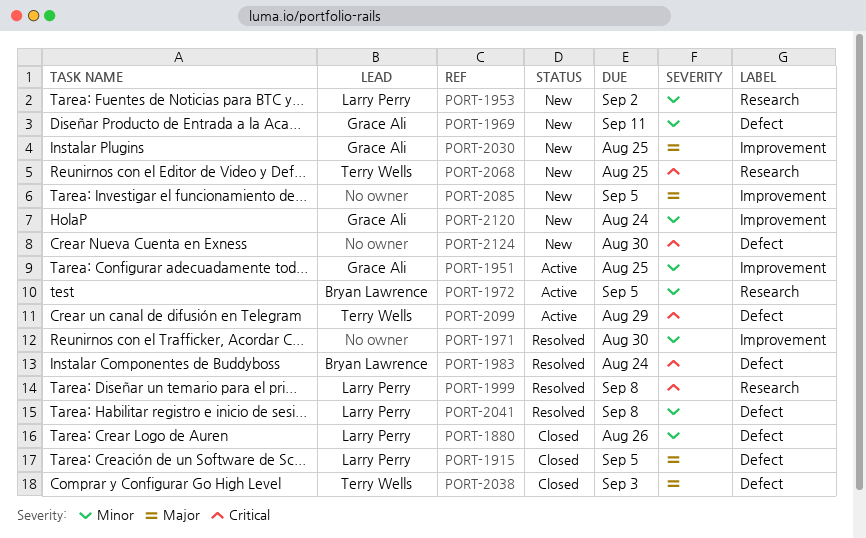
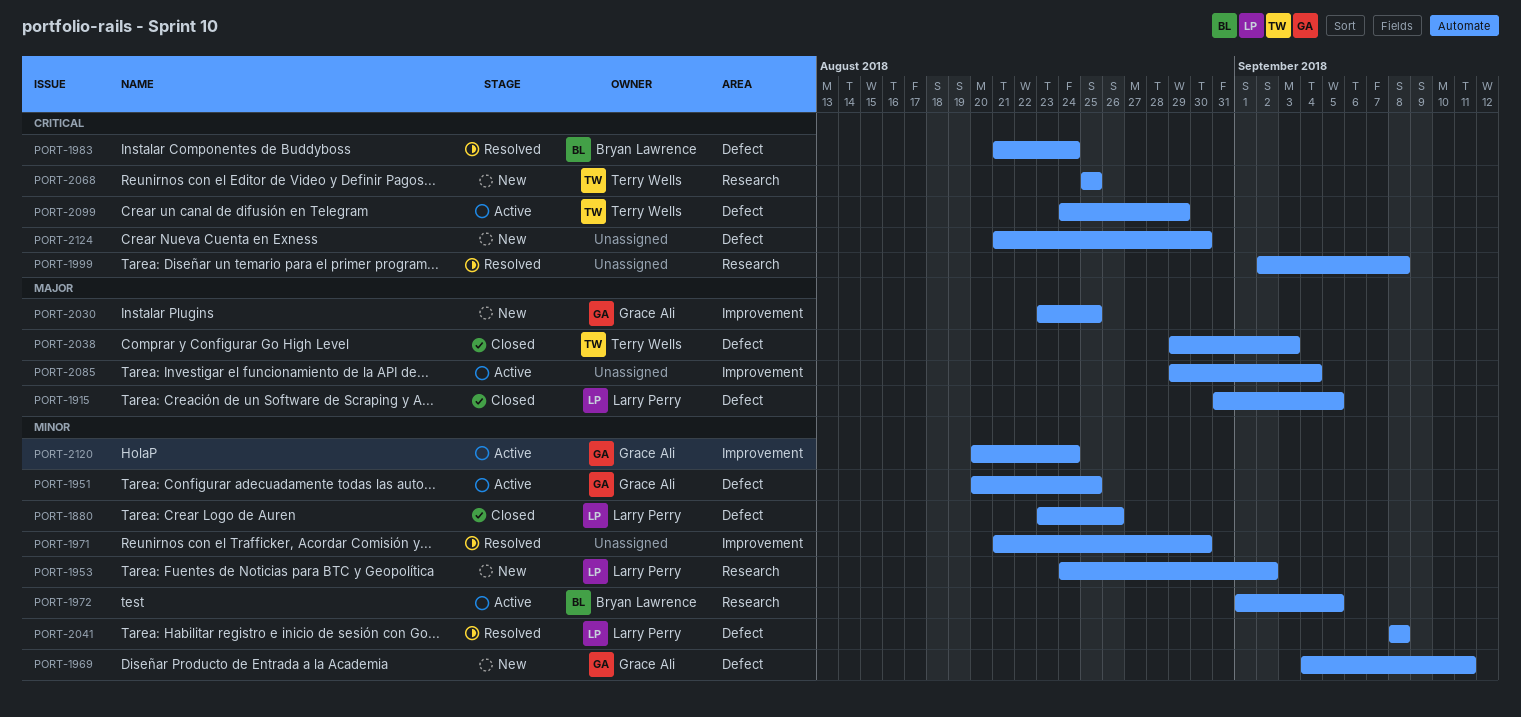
PORT-1951, label: Improvement -> Defect
PORT-1999, owner: Larry Perry -> none
PORT-2085, status: New -> Active
PORT-2085, due: Sep 5 -> Sep 4
PORT-2120, status: New -> Active

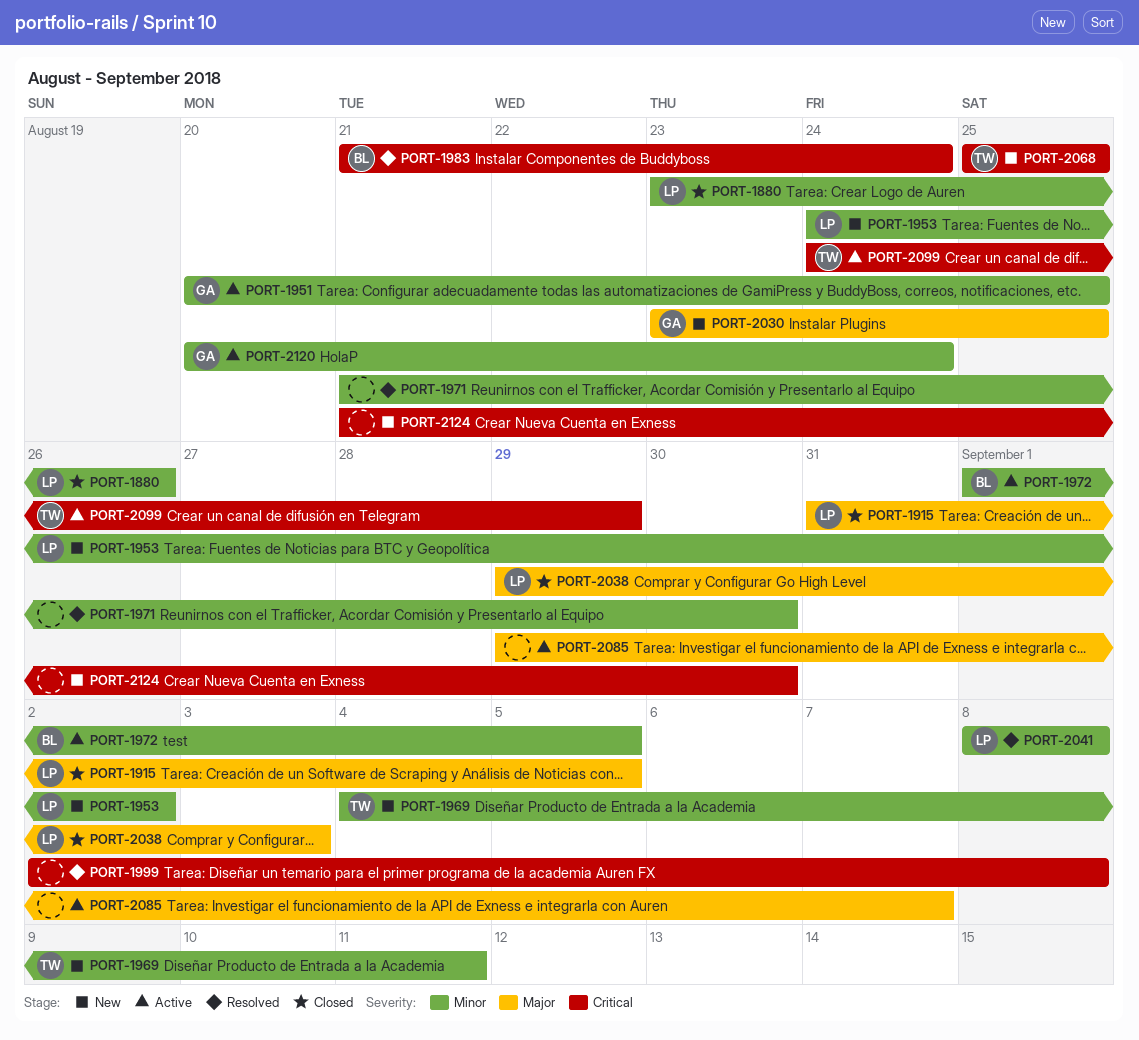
PORT-1969, owner: Grace Ali -> Terry Wells
PORT-2038, owner: Terry Wells -> Larry Perry
PORT-2085, due: Sep 4 -> Sep 7

